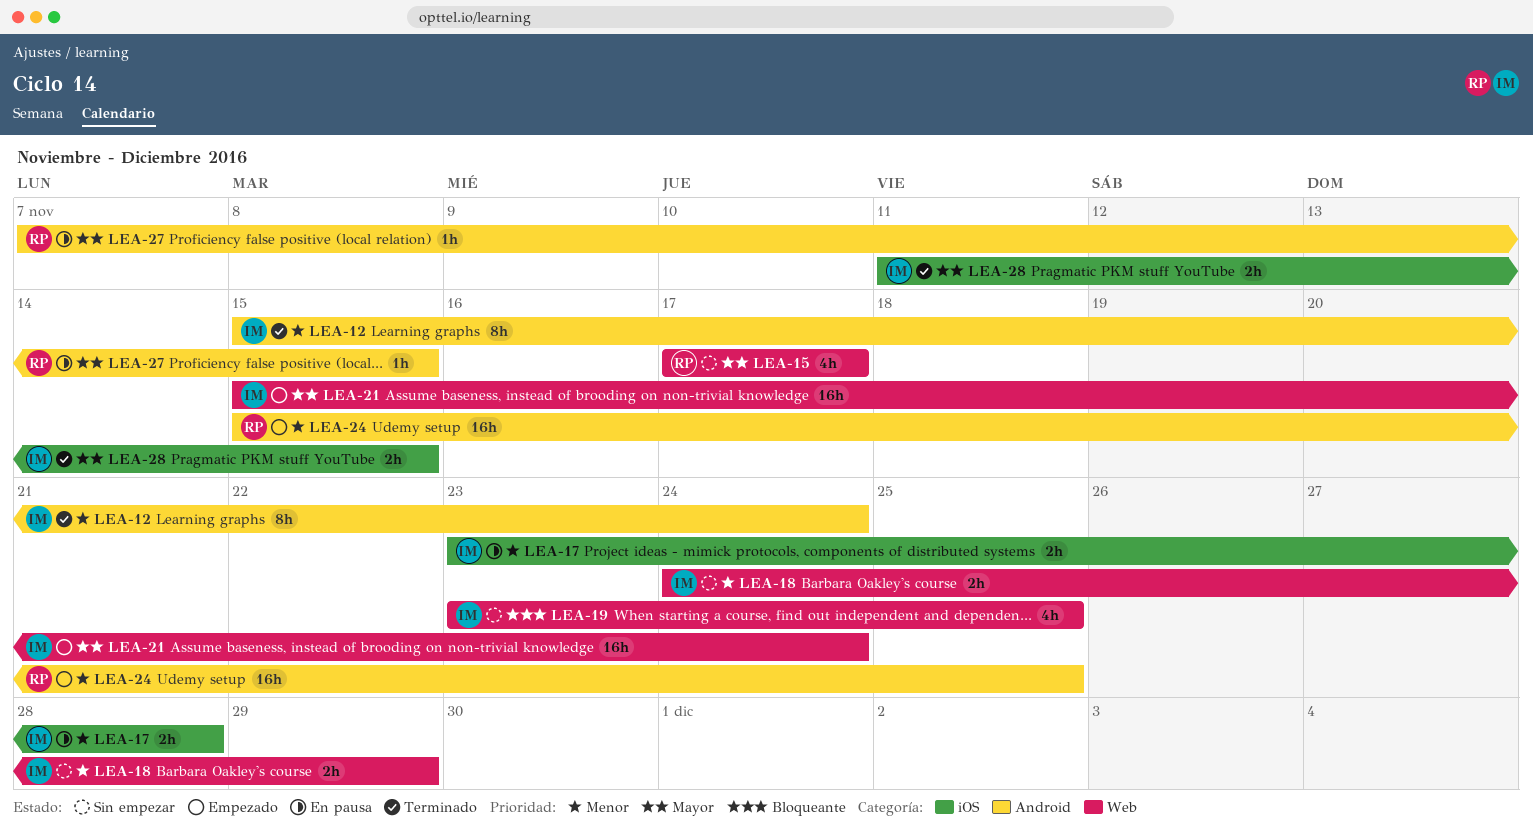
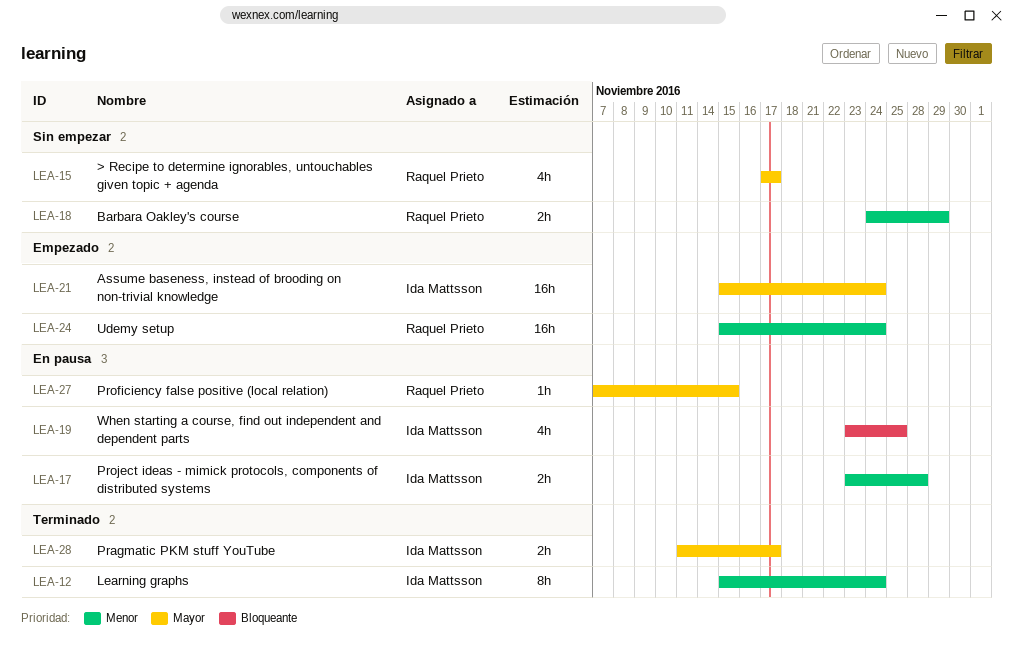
LEA-18, owner: Ida Mattsson -> Raquel Prieto
LEA-19, status: Sin empezar -> En pausa
LEA-24, due: Nov 25 -> Nov 24
LEA-28, due: Nov 15 -> Nov 17

